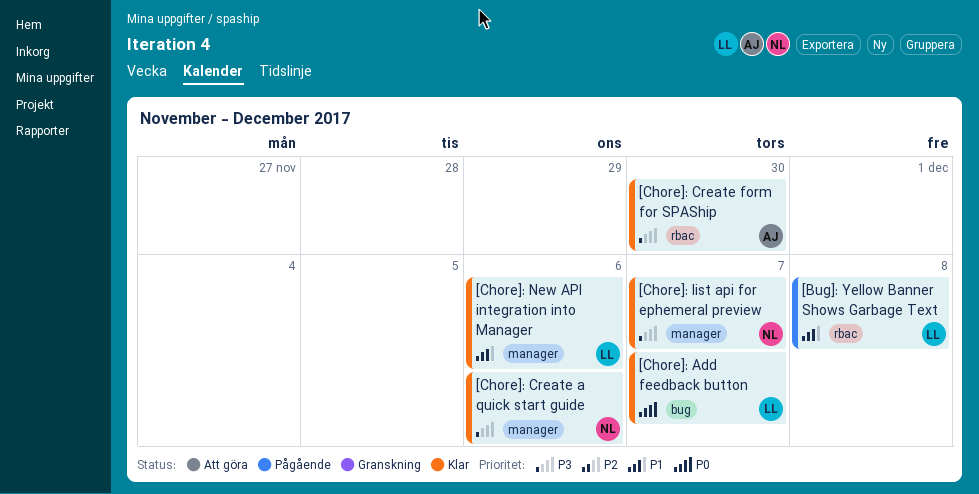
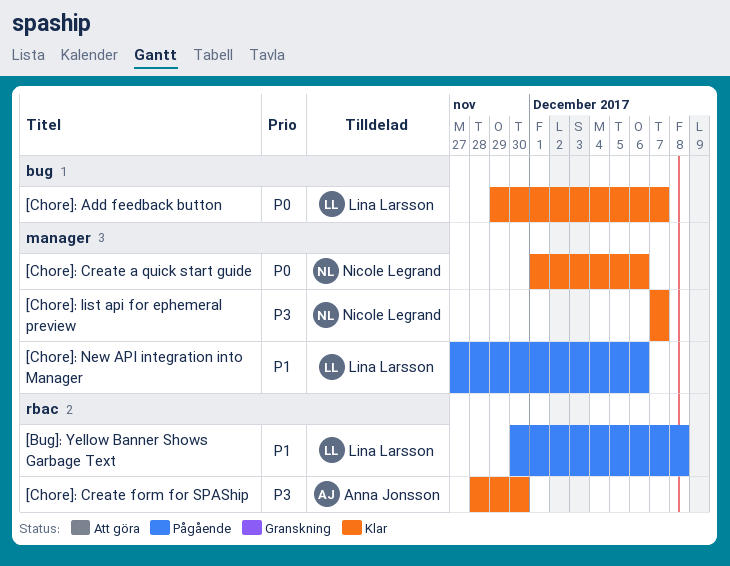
[Chore]: Create a quick start guide, priority: P3 -> P0
[Chore]: New API integration into Manager, status: Klar -> Pågående

